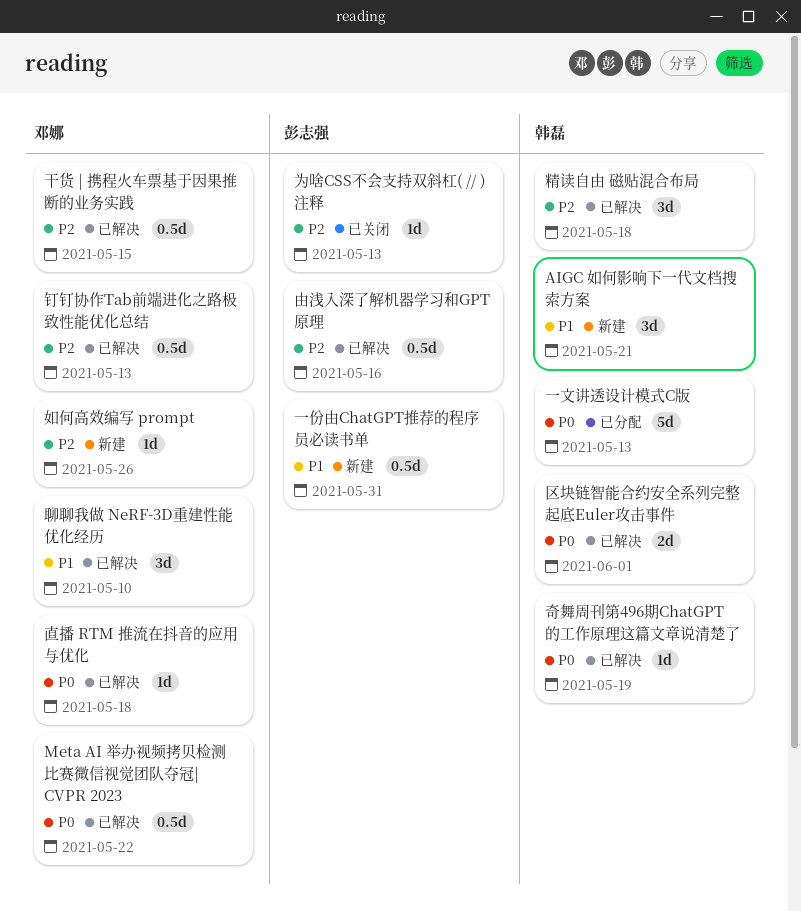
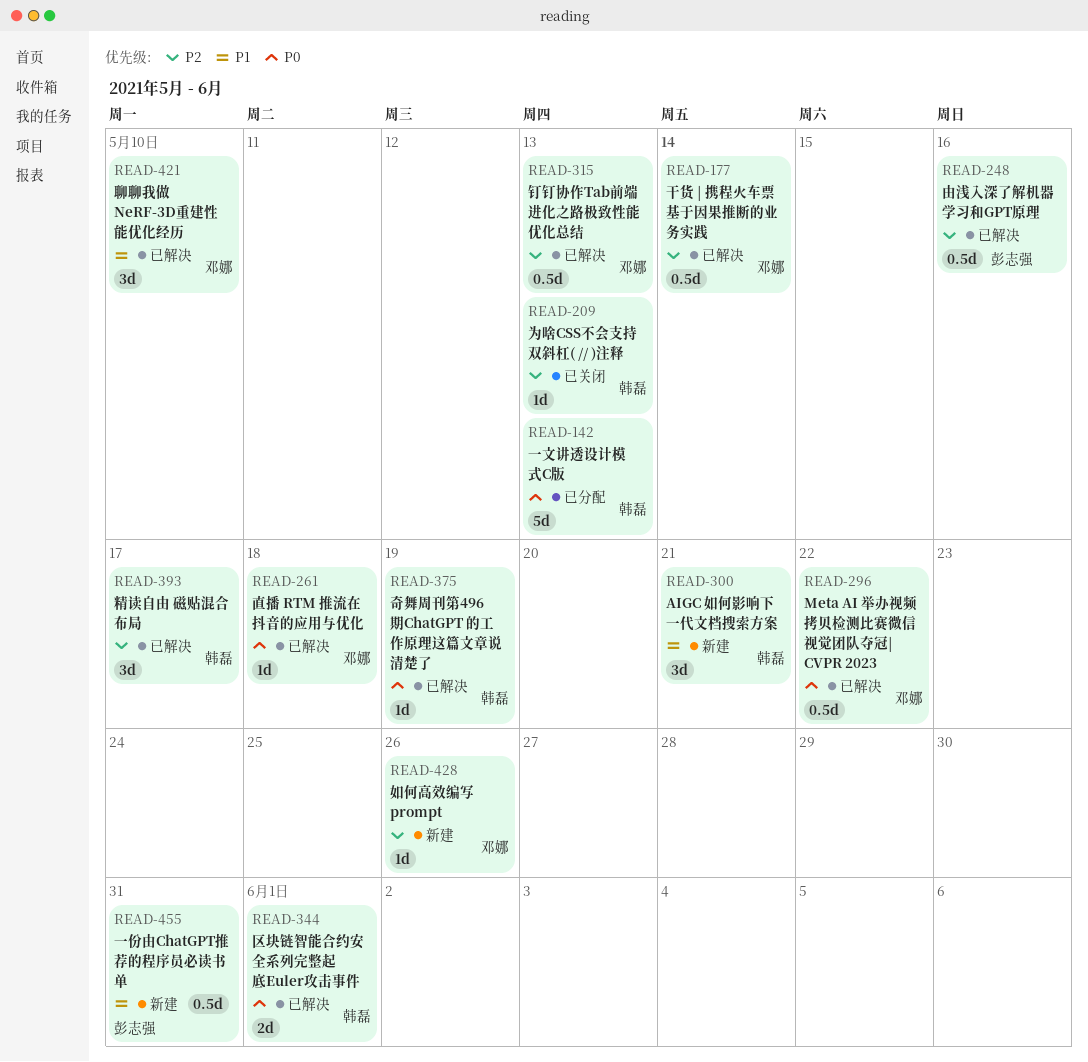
为啥CSS不会支持双斜杠( // )注释, owner: 彭志强 -> 韩磊
干货 | 携程火车票基于因果推断的业务实践, due: May 15 -> May 14
精读自由 磁贴混合布局, due: May 18 -> May 17

